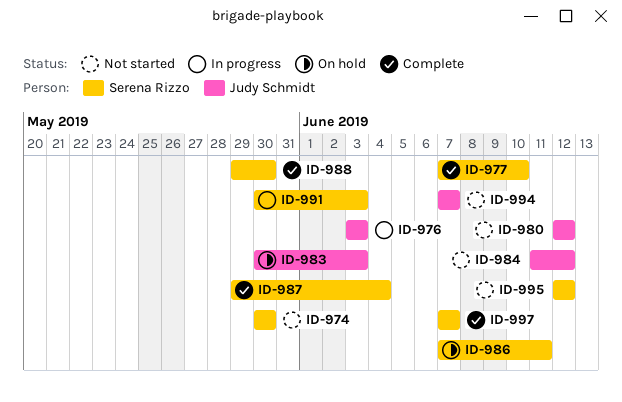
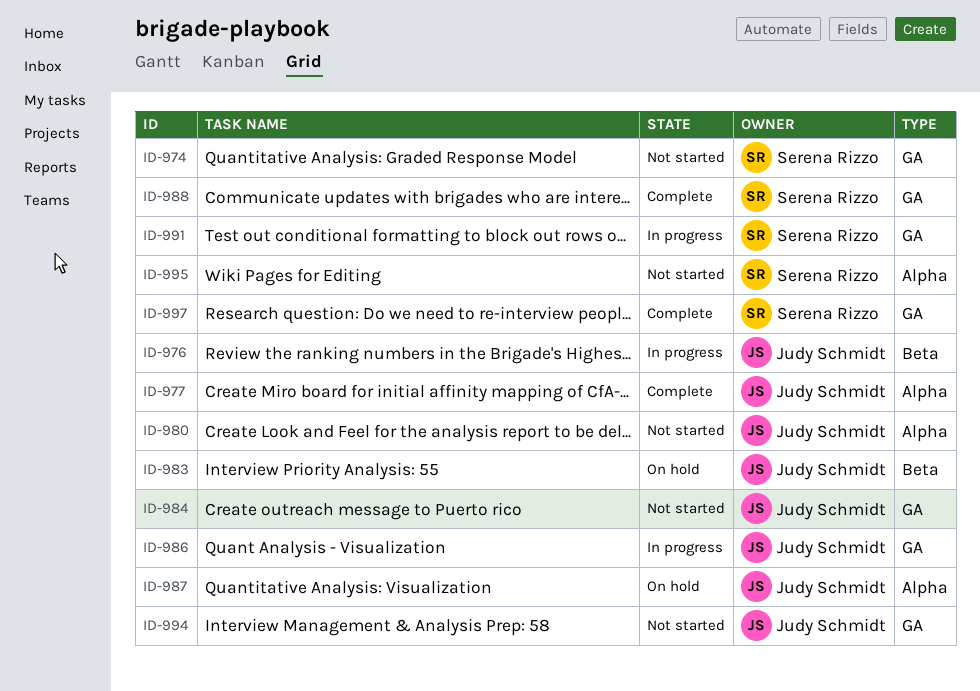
ID-977, owner: Serena Rizzo -> Judy Schmidt
ID-986, status: On hold -> In progress
ID-986, owner: Serena Rizzo -> Judy Schmidt
ID-987, status: Complete -> On hold
ID-987, owner: Serena Rizzo -> Judy Schmidt

